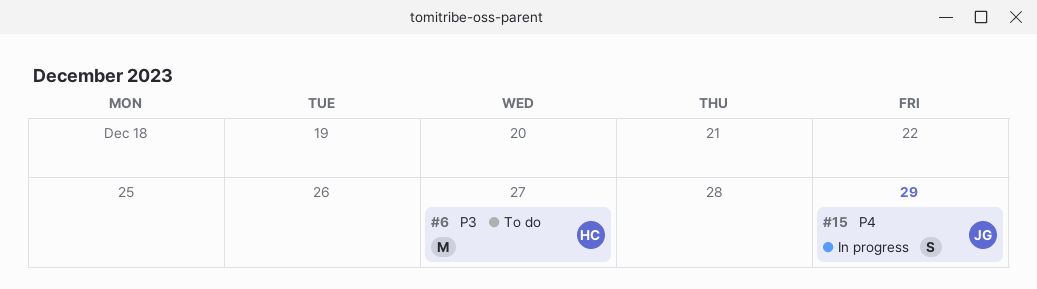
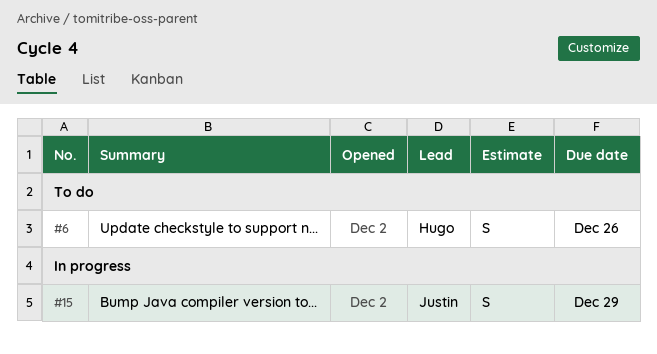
#6, estimate: M -> S
#6, due: Dec 27 -> Dec 26

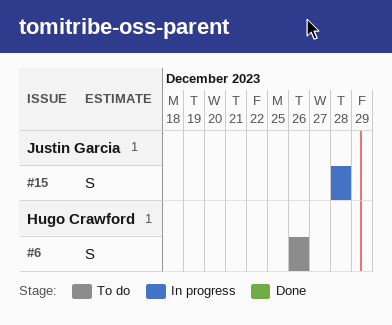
#15, due: Dec 29 -> Dec 28

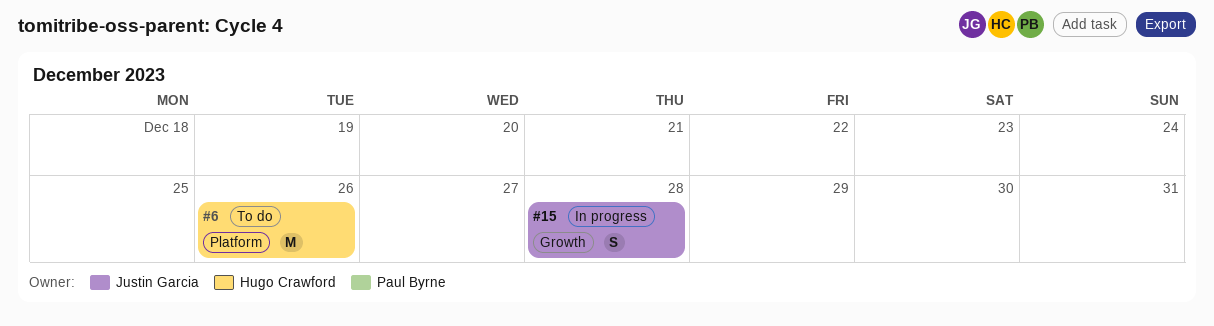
#6, estimate: S -> M

